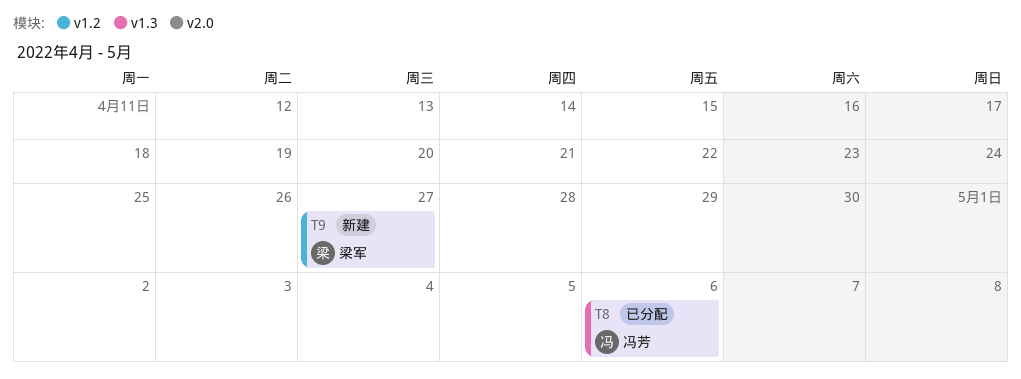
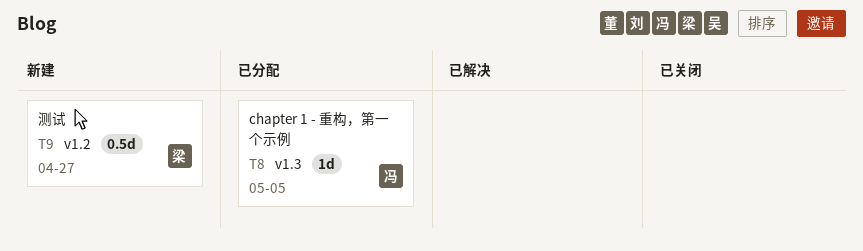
T8, due: May 6 -> May 5

